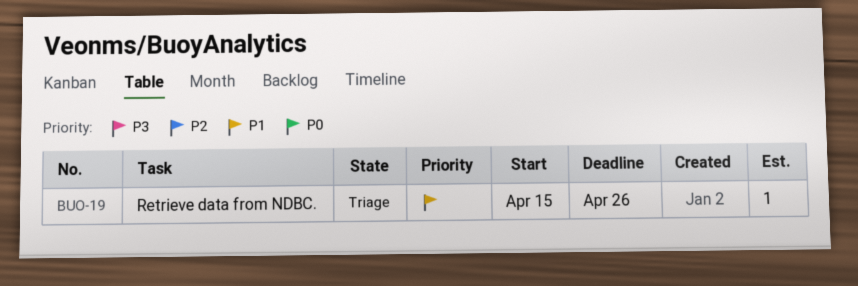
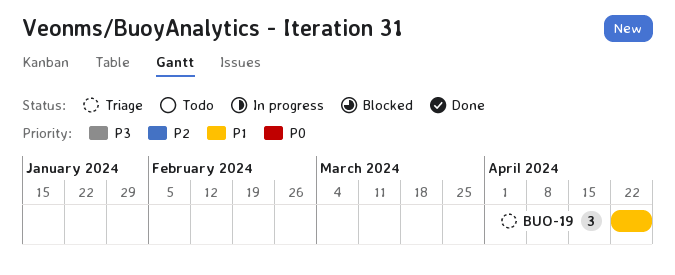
BUO-19, estimate: 1 -> 3
BUO-19, start: Apr 15 -> Apr 22

